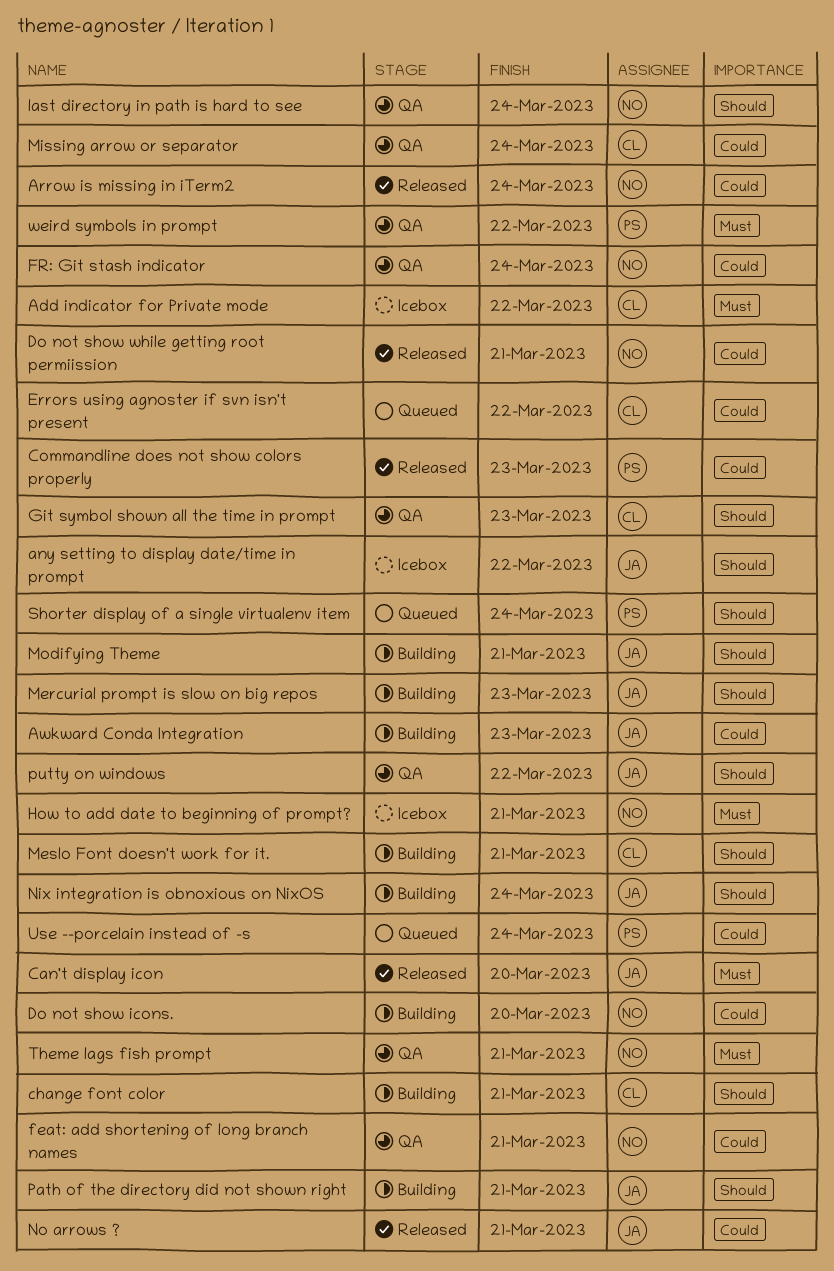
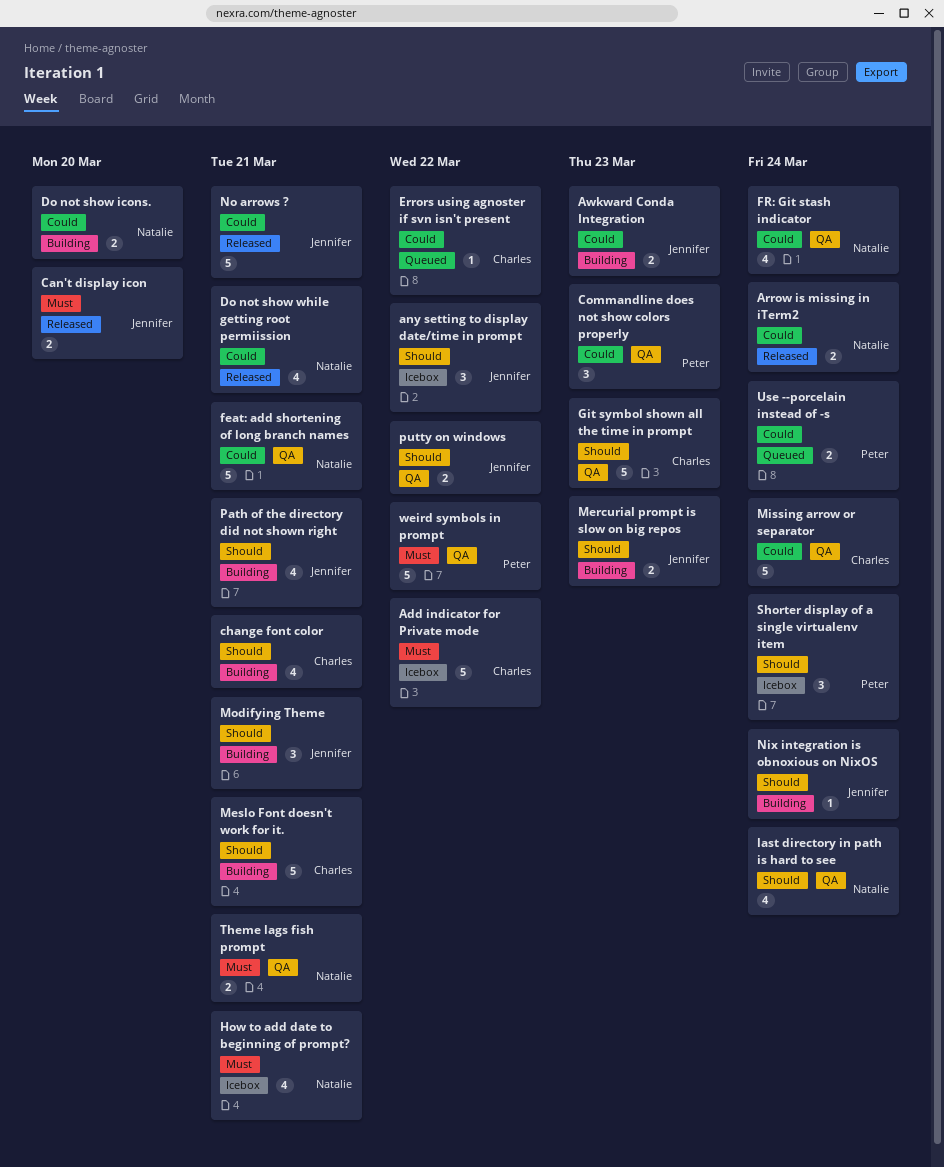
Commandline does not show colors properly, status: Released -> QA
Shorter display of a single virtualenv item, status: Queued -> Icebox

